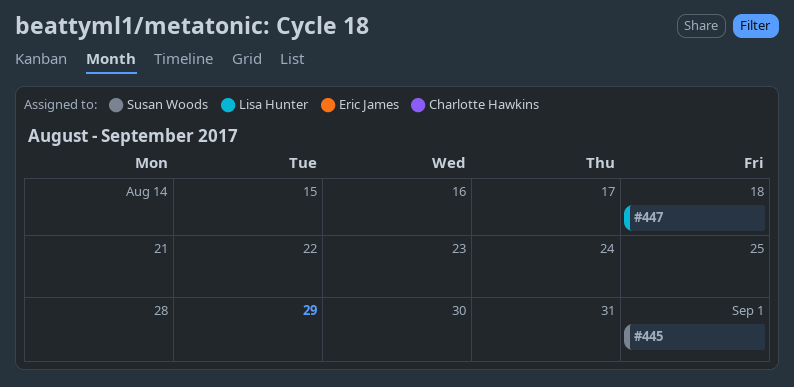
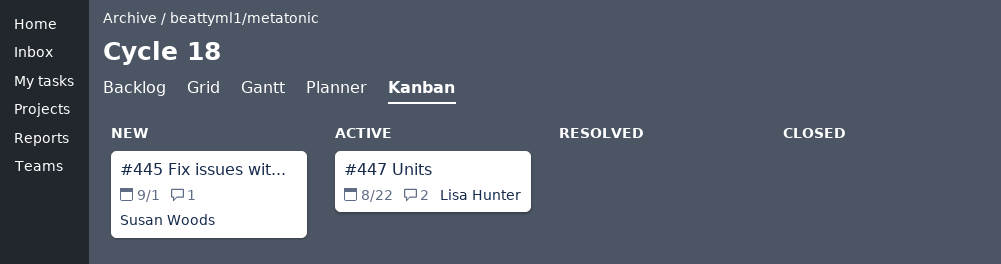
#447, due: Aug 18 -> Aug 22

